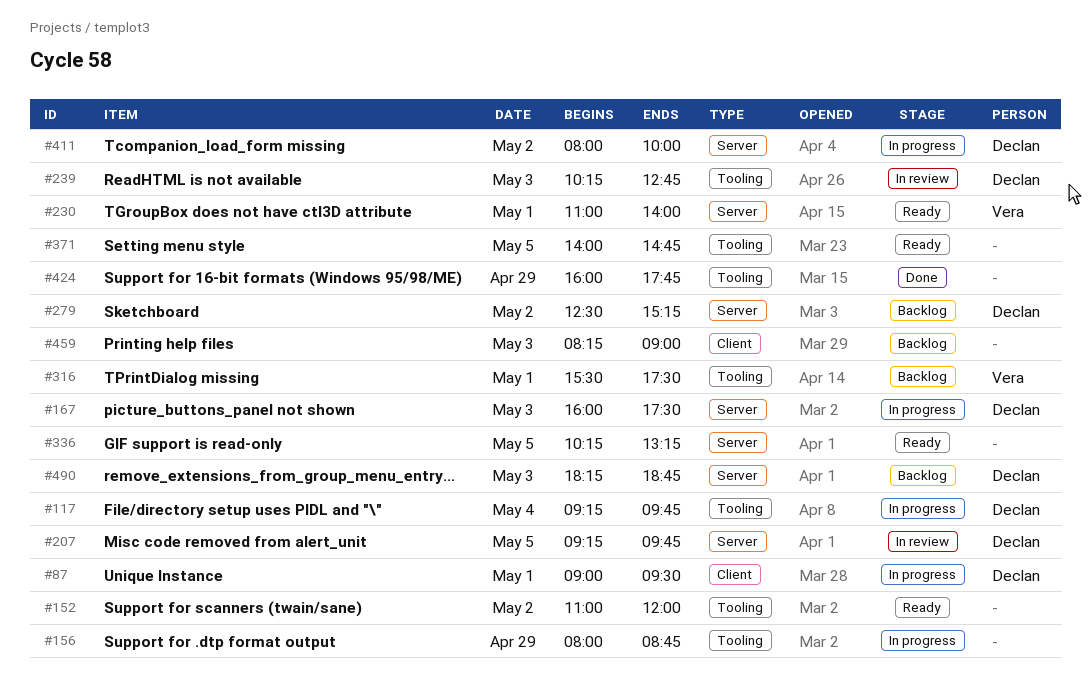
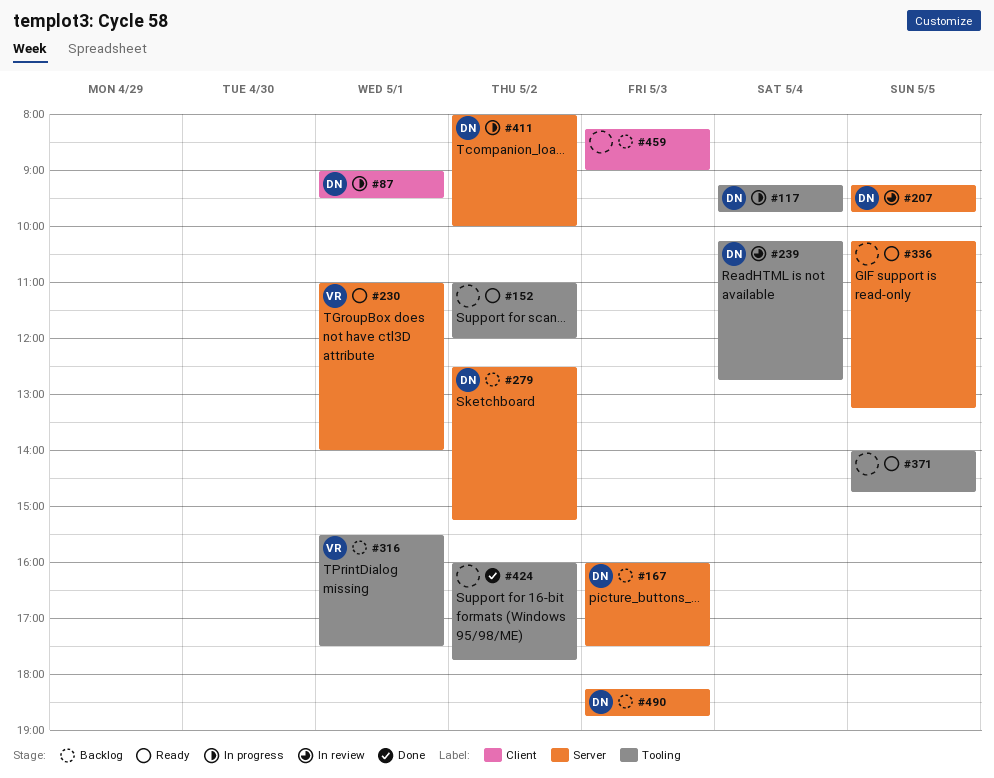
#156: present -> none
#167, status: In progress -> Backlog
#239, day: May 3 -> May 4
#424, day: Apr 29 -> May 2

